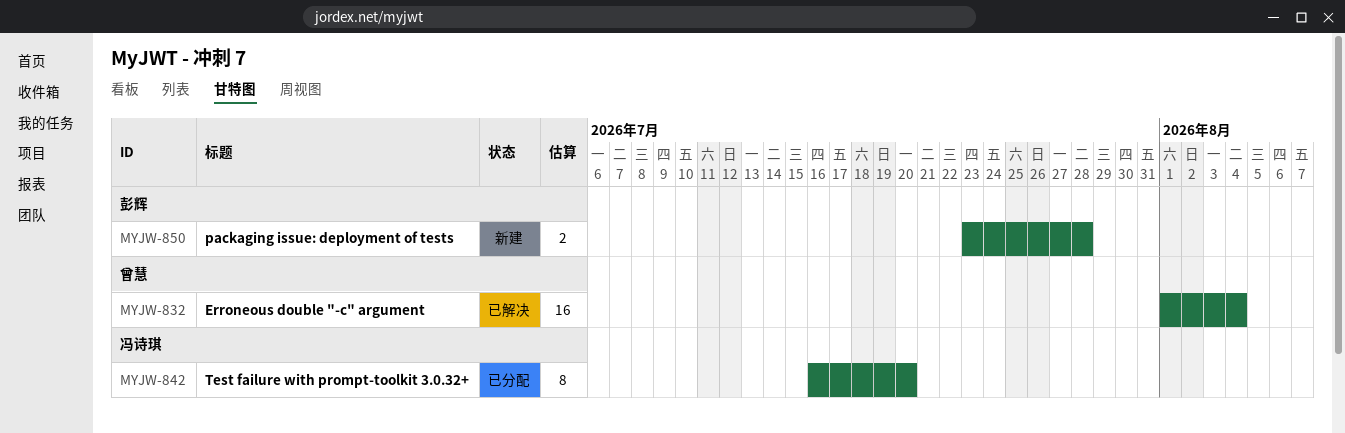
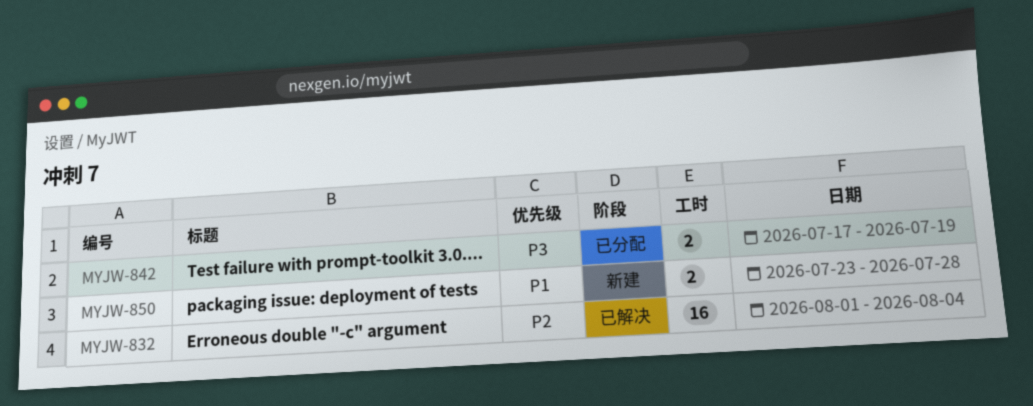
MYJW-842, estimate: 8 -> 2
MYJW-842, start: Jul 16 -> Jul 17
MYJW-842, due: Jul 20 -> Jul 19

